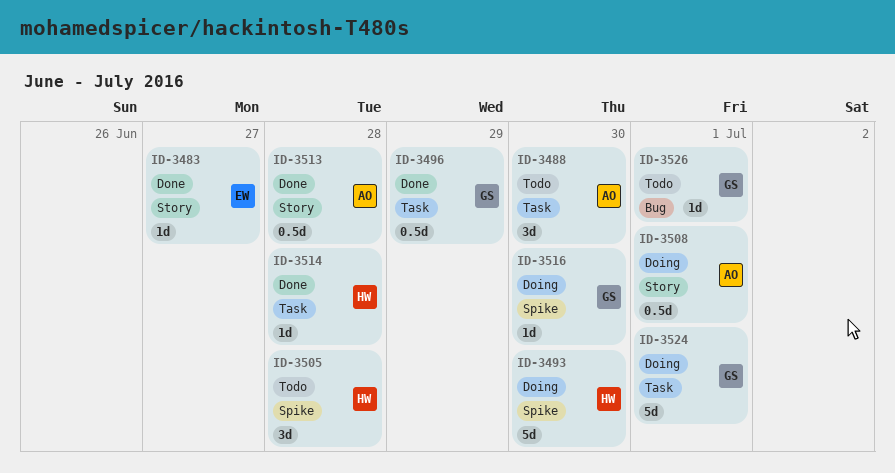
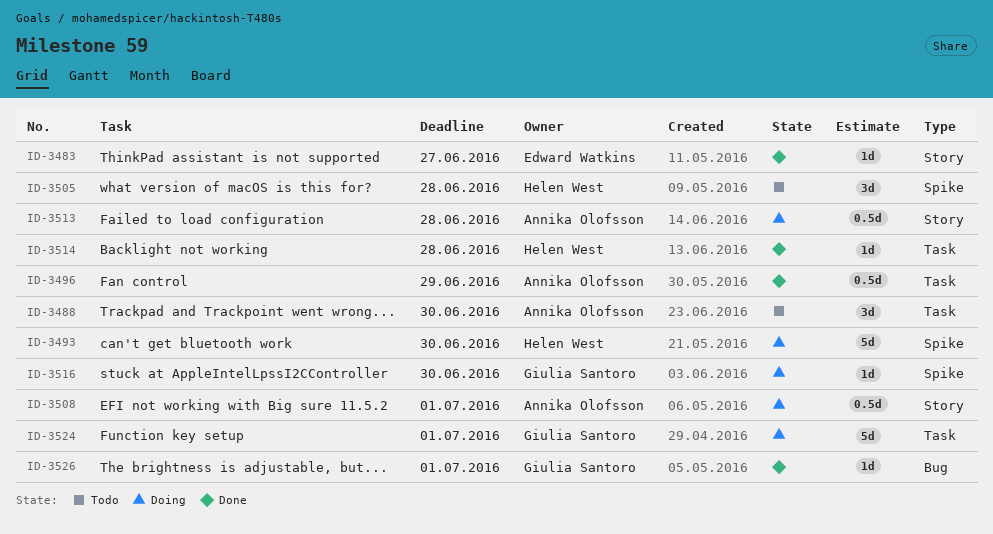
ID-3496, owner: Giulia Santoro -> Annika Olofsson
ID-3513, status: Done -> Doing
ID-3526, status: Todo -> Done

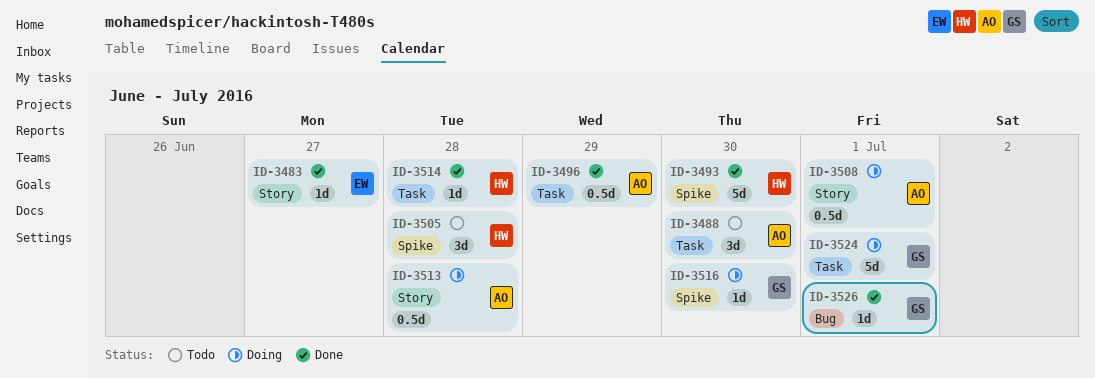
ID-3493, status: Doing -> Done

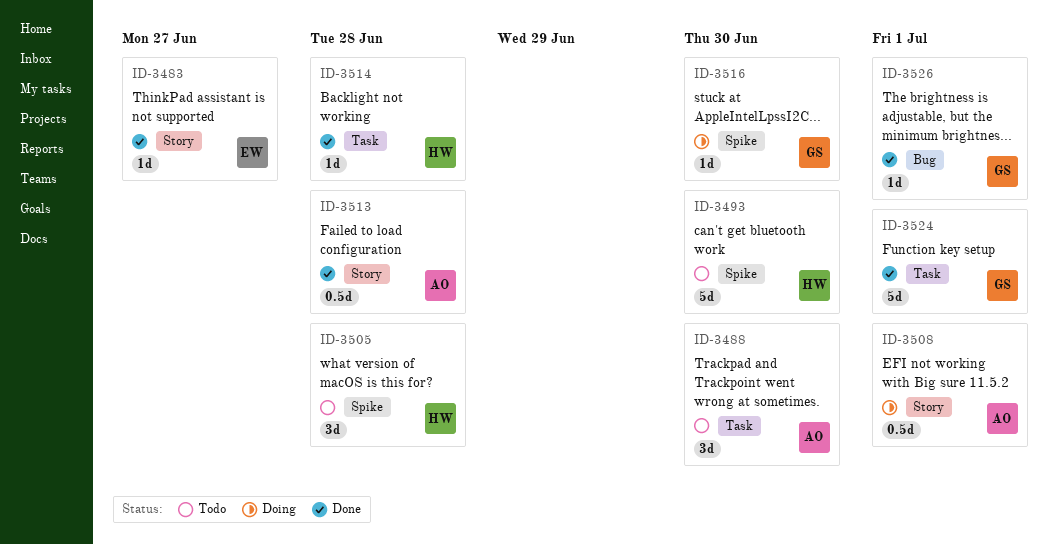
ID-3493, status: Done -> Todo
ID-3496: present -> none
ID-3513, status: Doing -> Done
ID-3524, status: Doing -> Done

